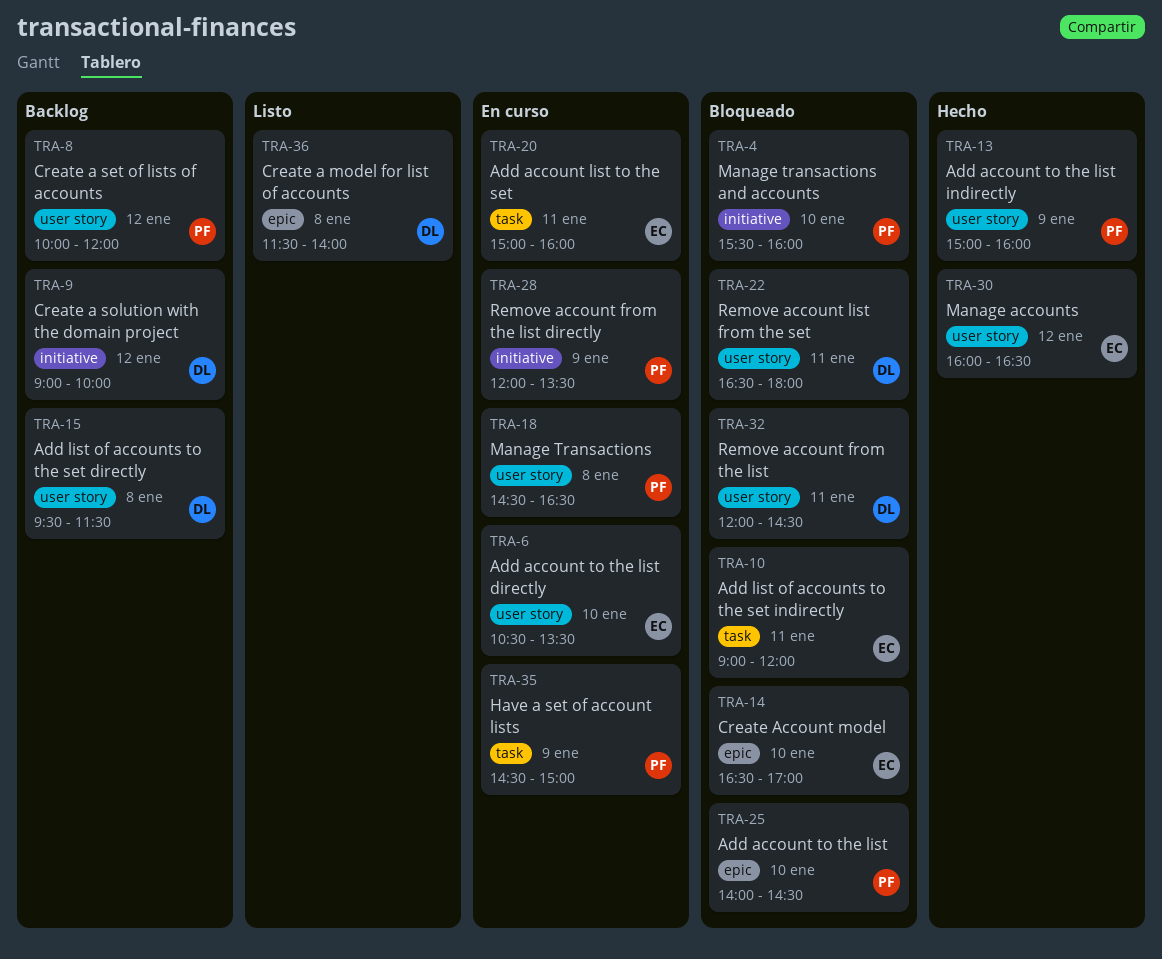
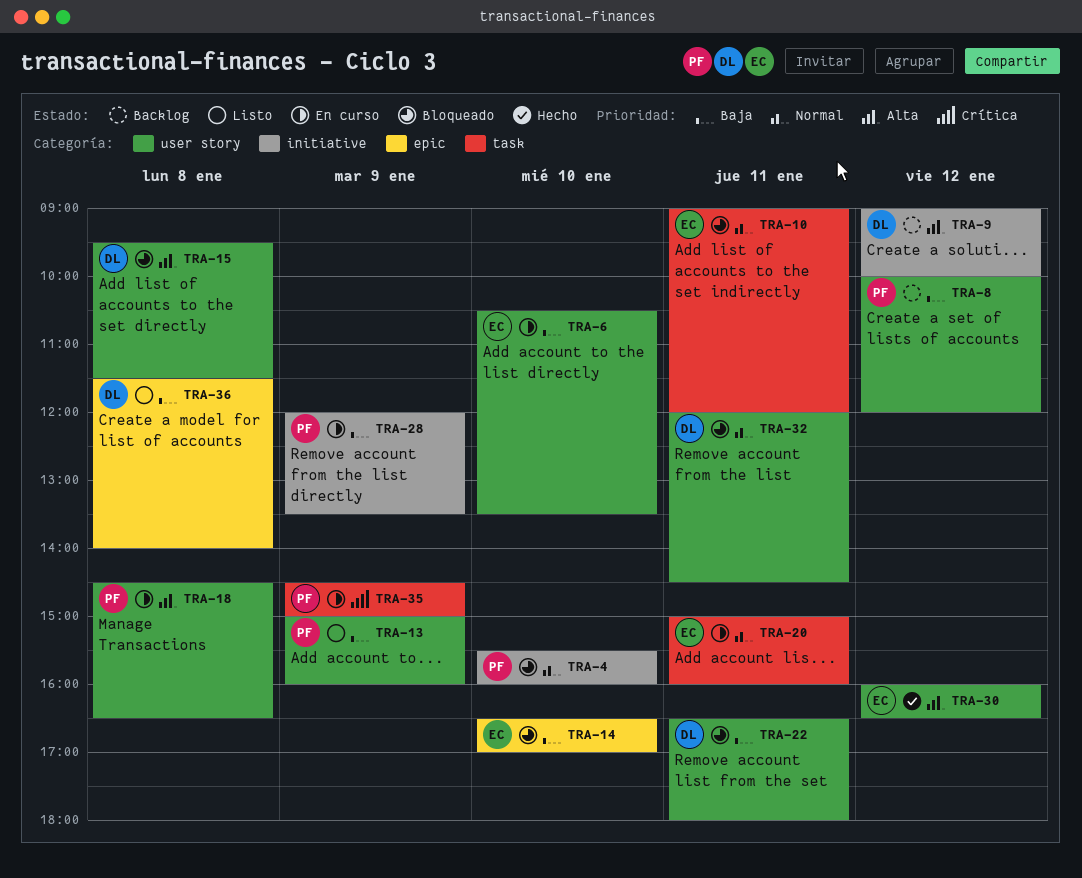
TRA-13, status: Hecho -> Listo
TRA-15, status: Backlog -> Bloqueado
TRA-25: present -> none

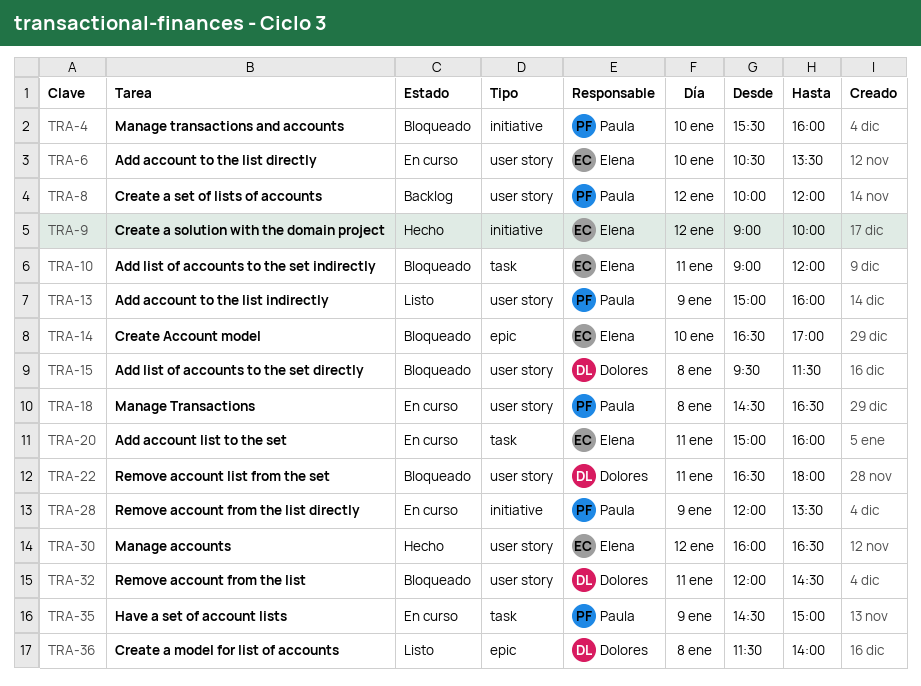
TRA-9, status: Backlog -> Hecho
TRA-9, owner: Dolores -> Elena

